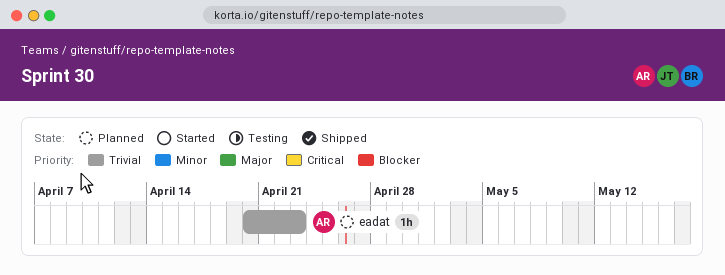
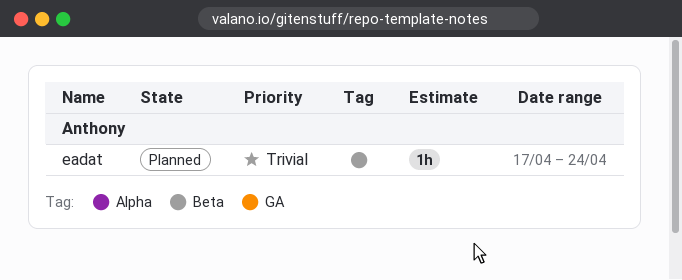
eadat, start: Apr 20 -> Apr 17
eadat, due: Apr 23 -> Apr 24

